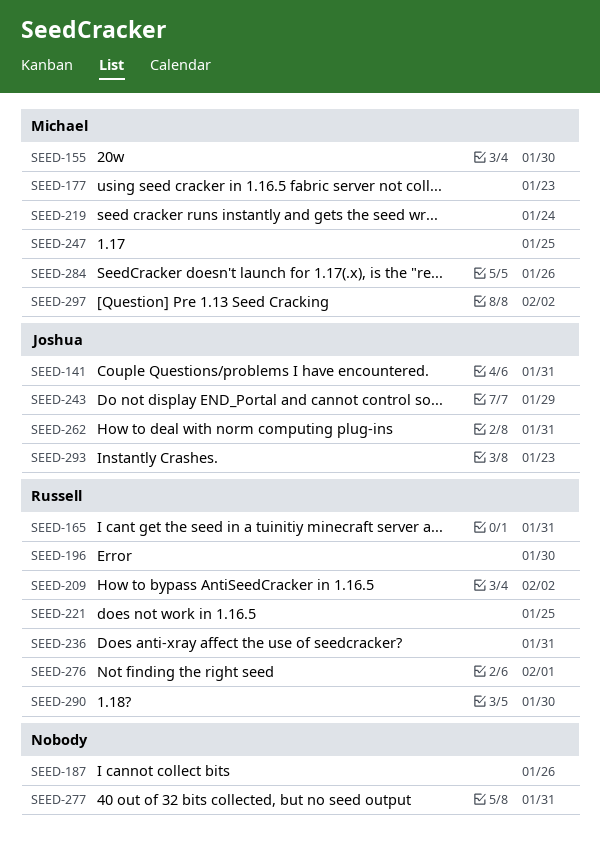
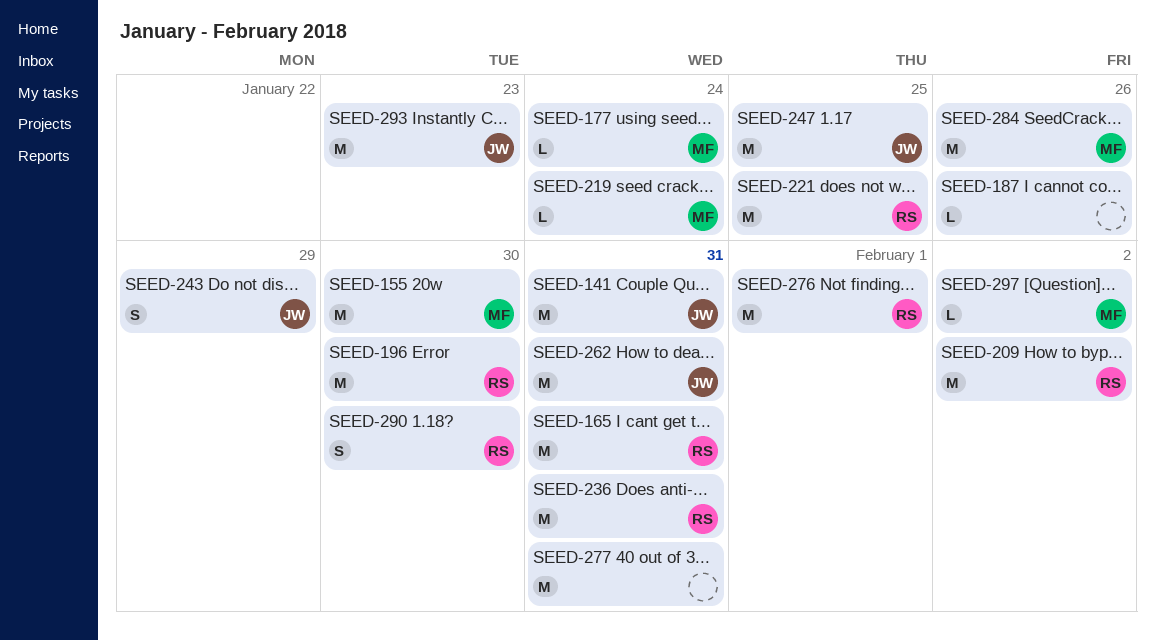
SEED-177, due: Jan 23 -> Jan 24
SEED-247, owner: Michael -> Joshua

